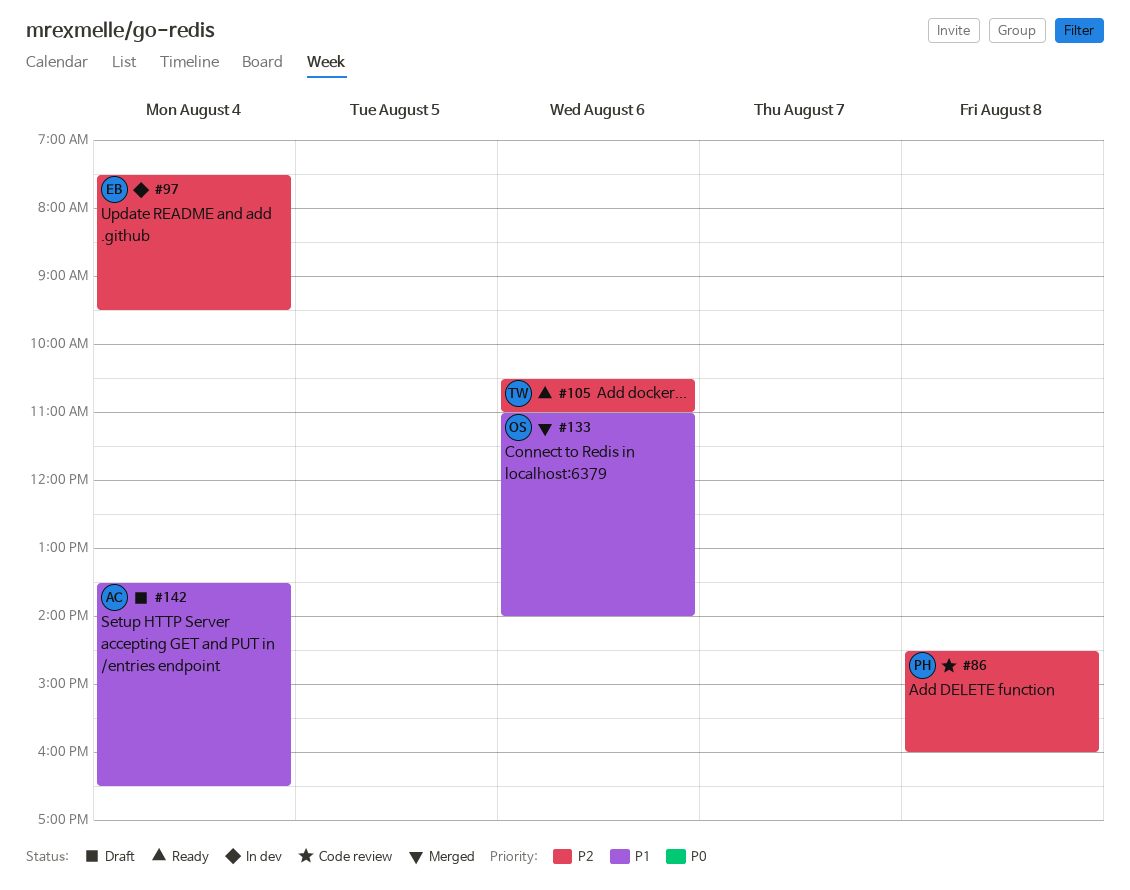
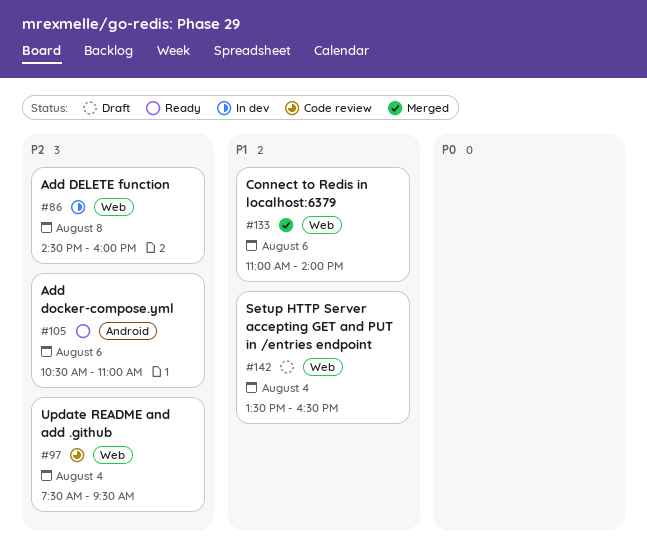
#86, status: Code review -> In dev
#97, status: In dev -> Code review

